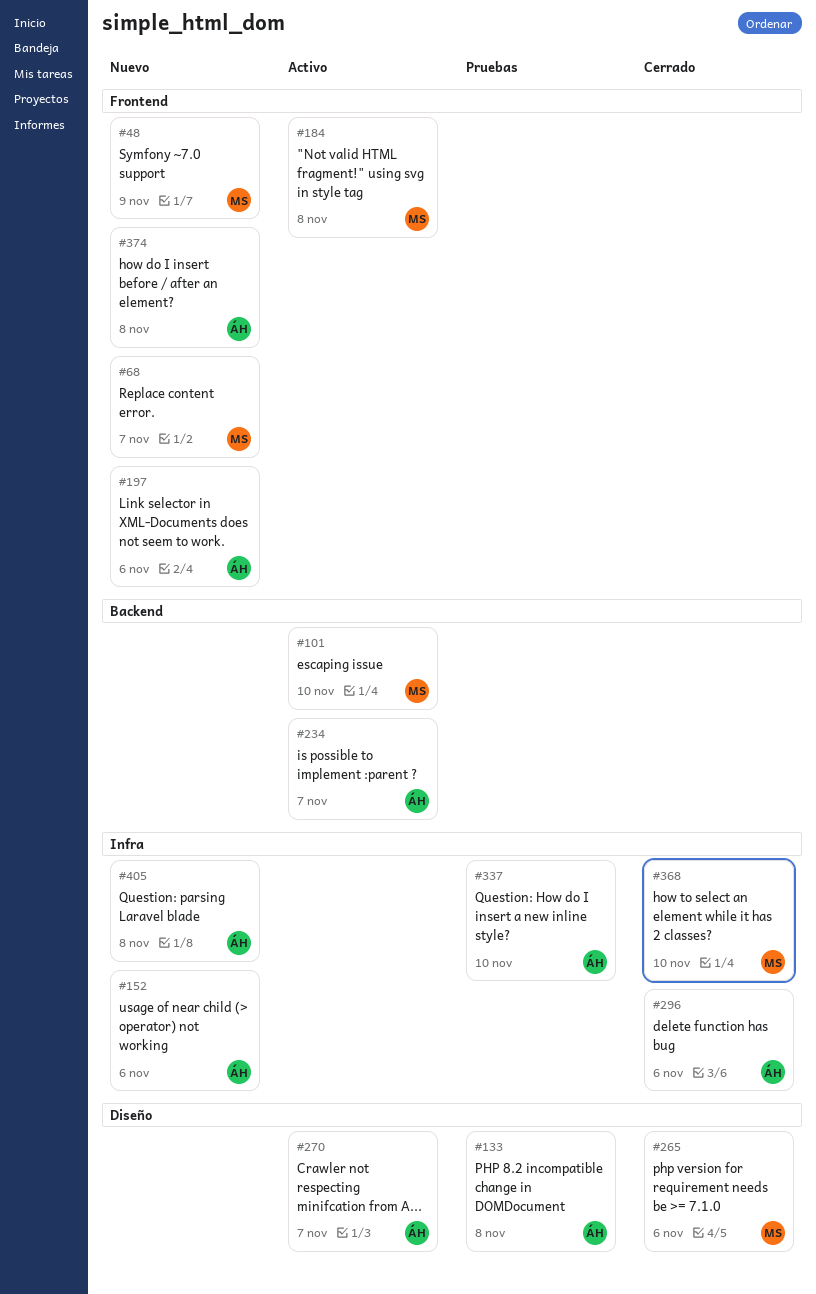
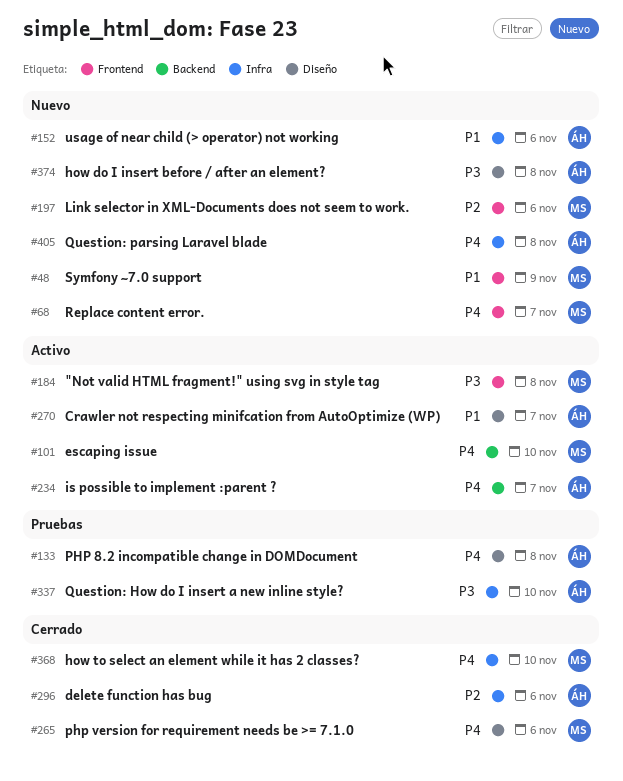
#197, owner: ÁH -> MS
#374, label: Frontend -> Diseño

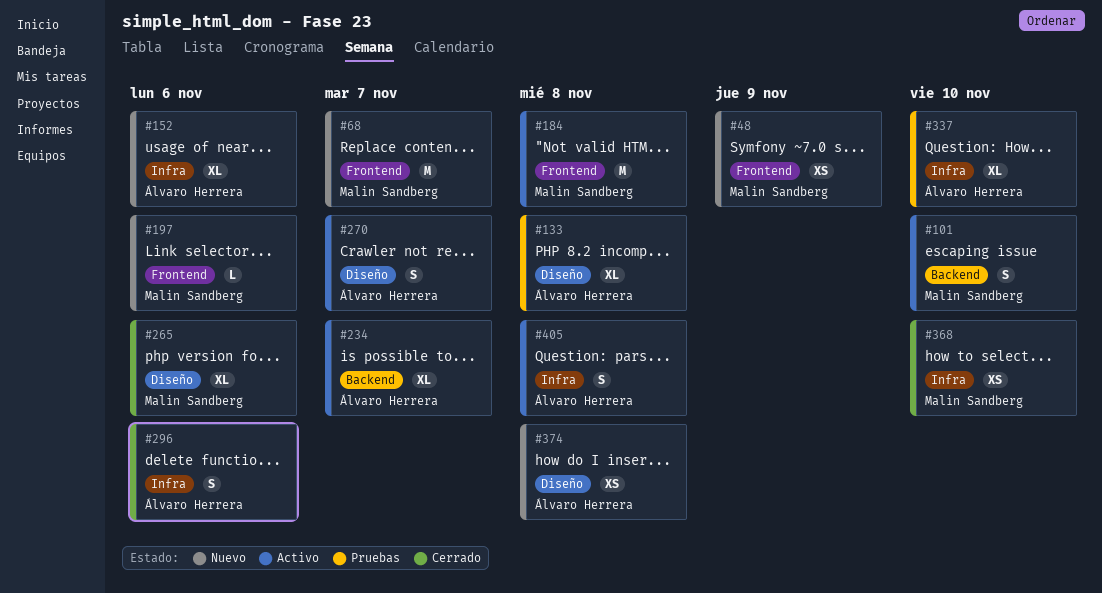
#405, status: Nuevo -> Activo

